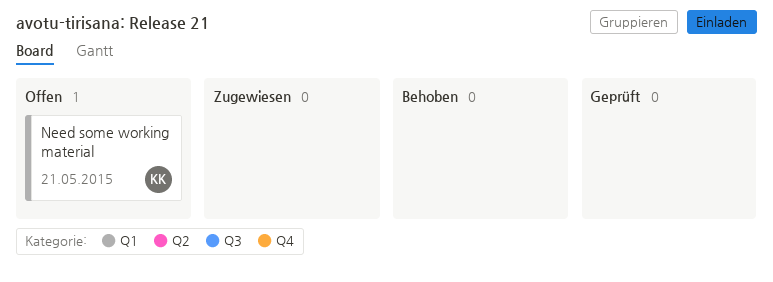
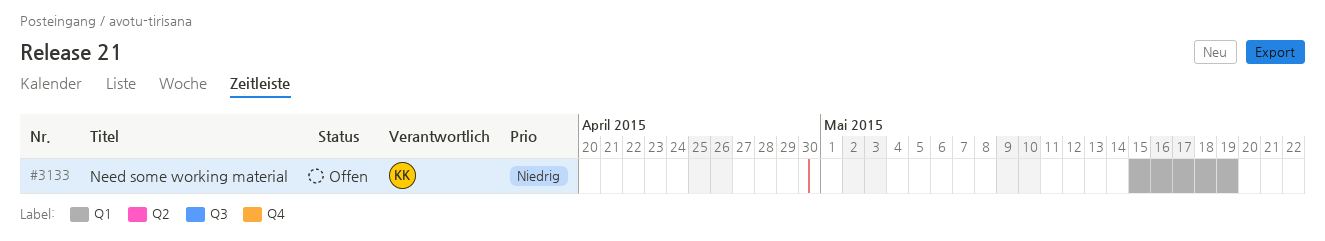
Need some working material, due: May 21 -> May 19

